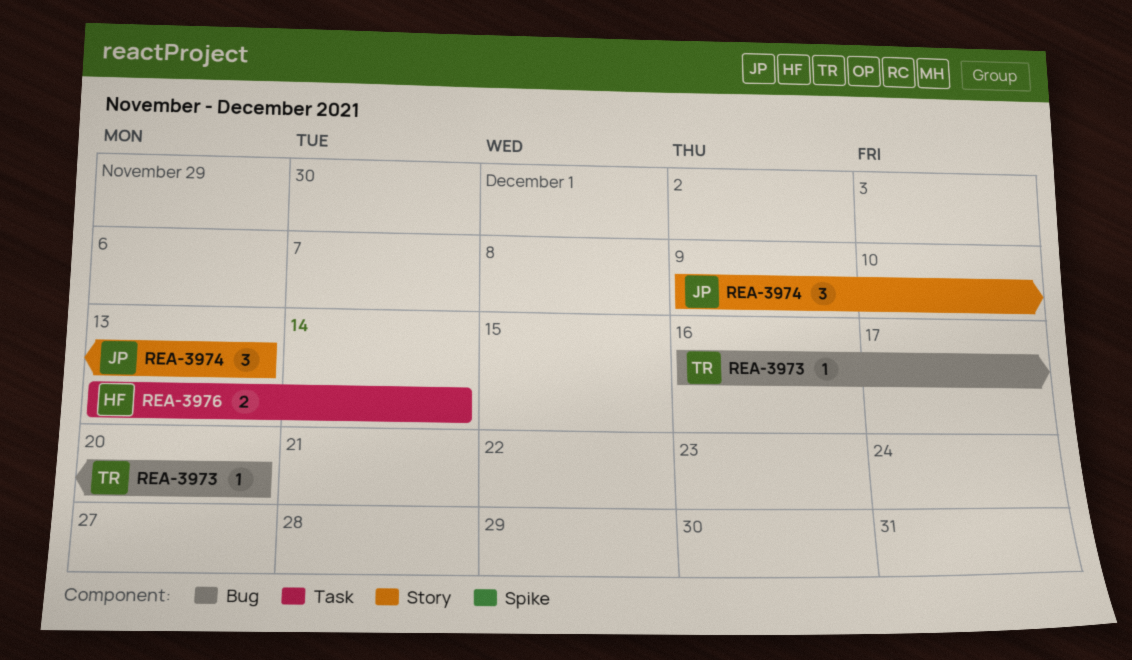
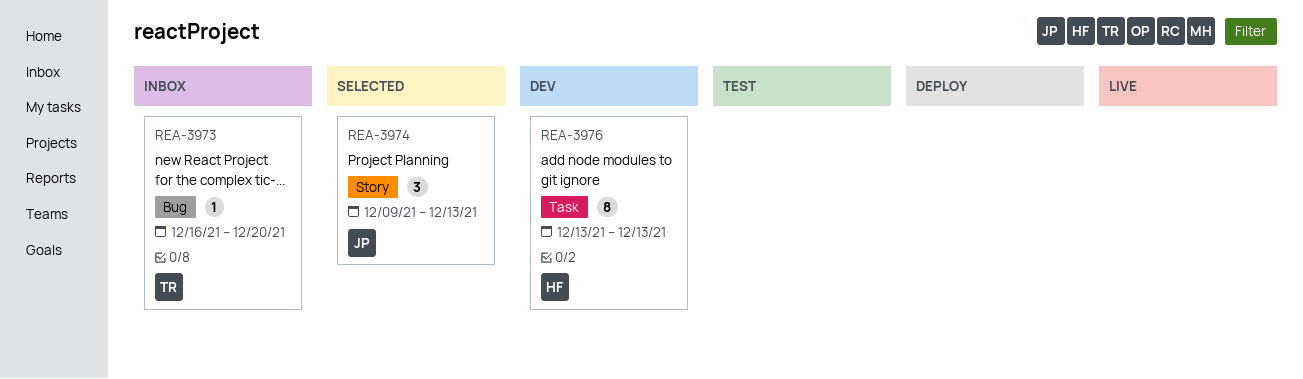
REA-3976, estimate: 2 -> 8
REA-3976, due: Dec 14 -> Dec 13

